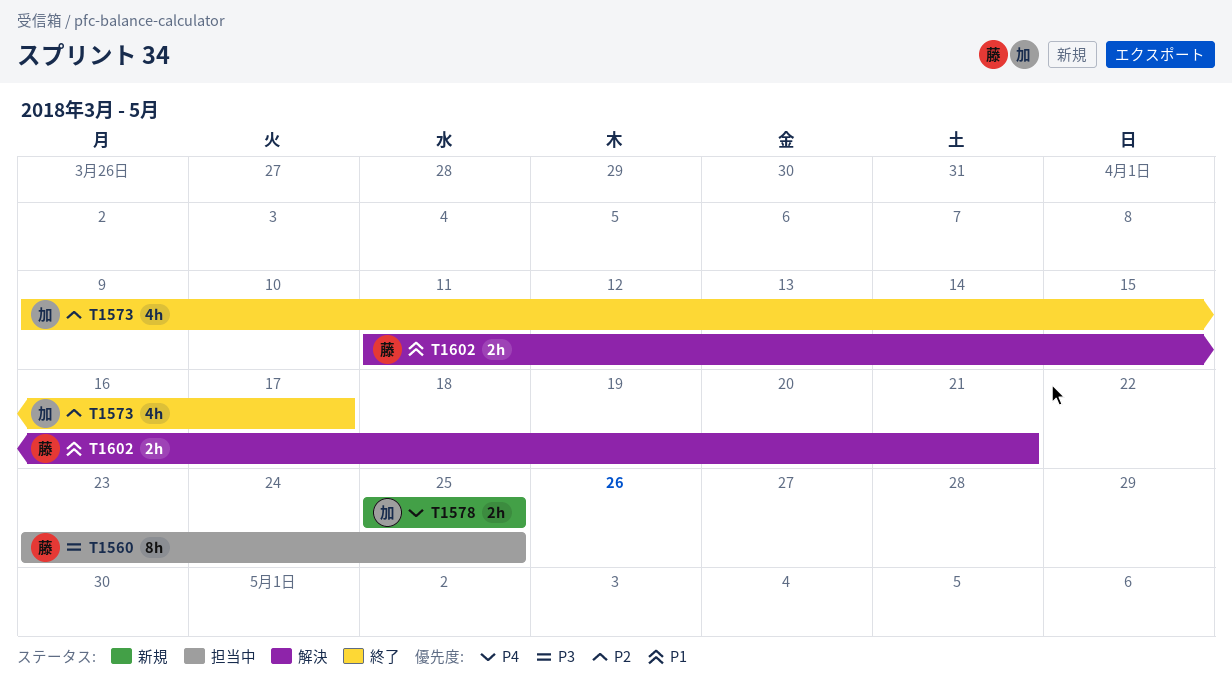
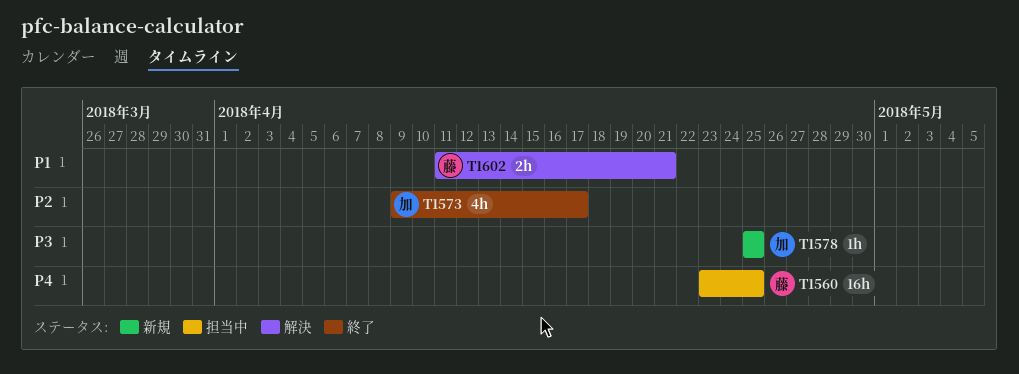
T1560, priority: P3 -> P4
T1560, estimate: 8h -> 16h
T1578, priority: P4 -> P3
T1578, estimate: 2h -> 1h

